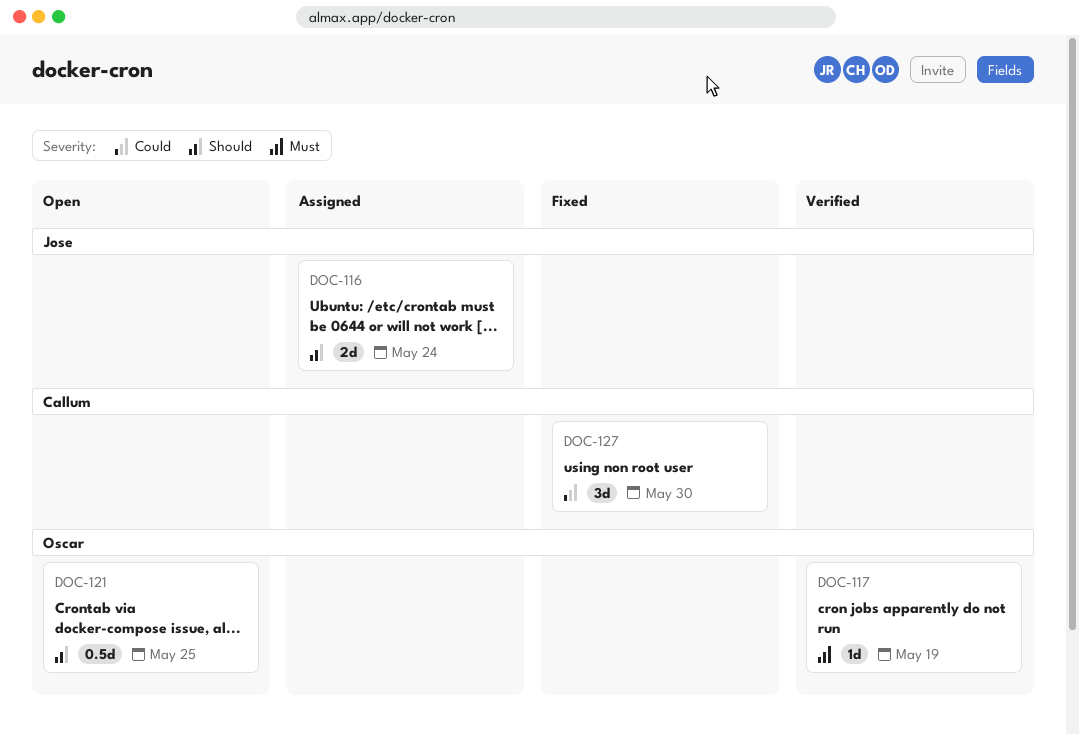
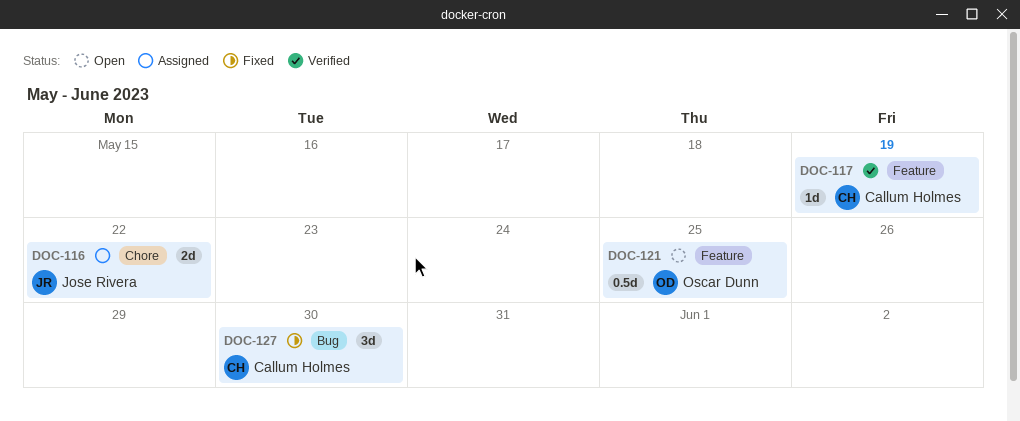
DOC-116, due: May 24 -> May 22
DOC-117, owner: Oscar Dunn -> Callum Holmes

